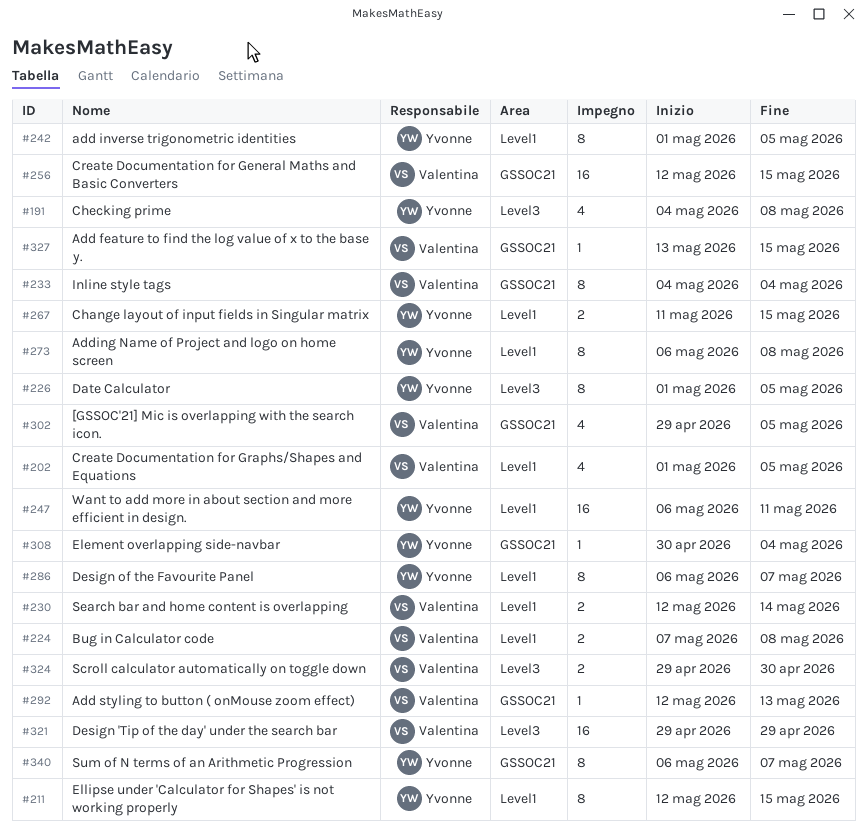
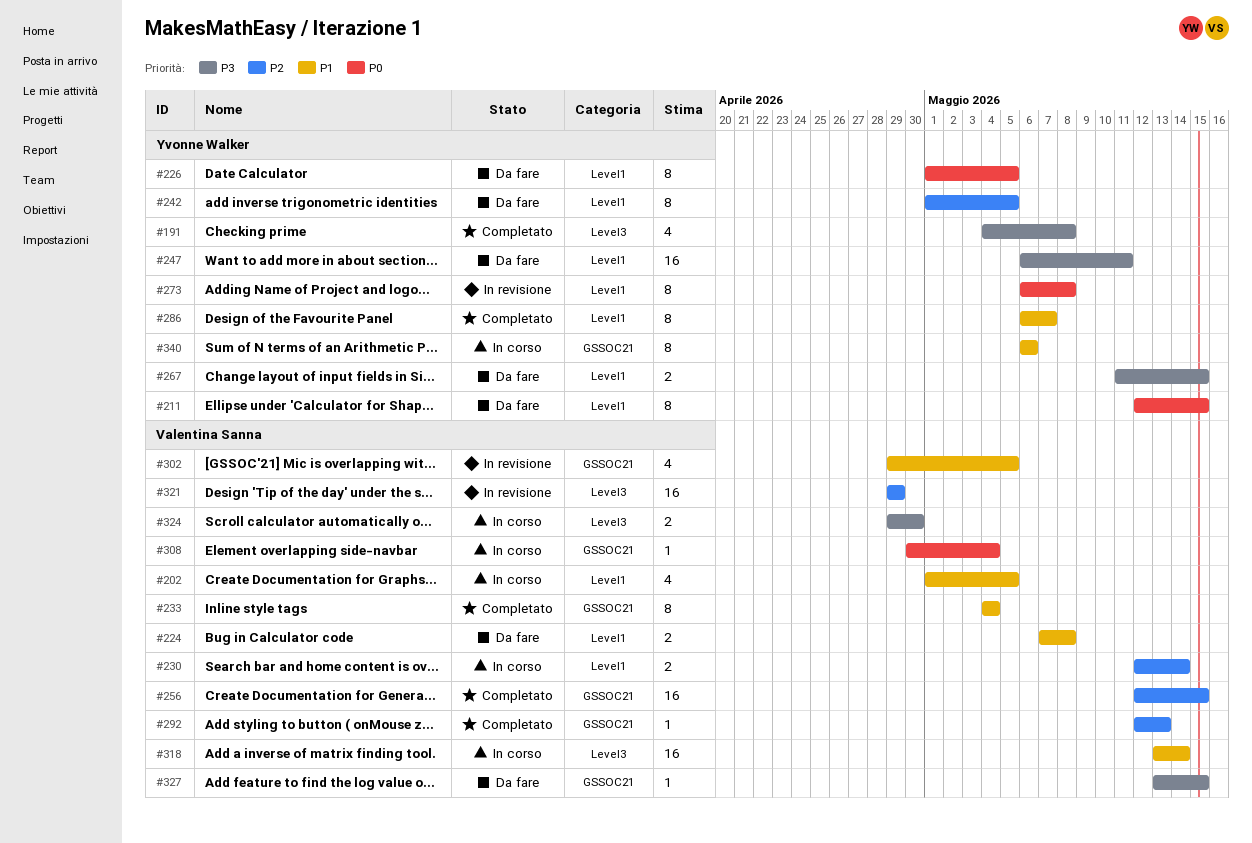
#226, label: Level3 -> Level1
#308, owner: Yvonne Walker -> Valentina Sanna
#318: none -> present
#340, due: May 7 -> May 6

